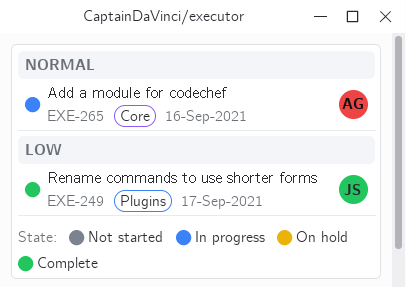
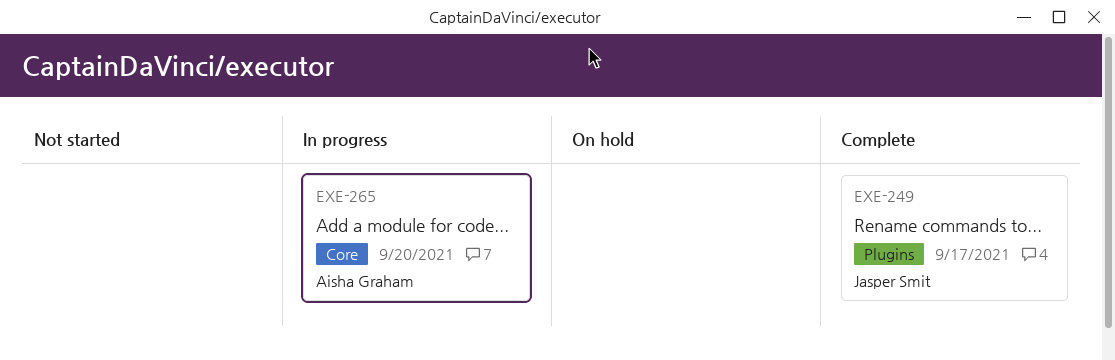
EXE-265, due: Sep 16 -> Sep 20

